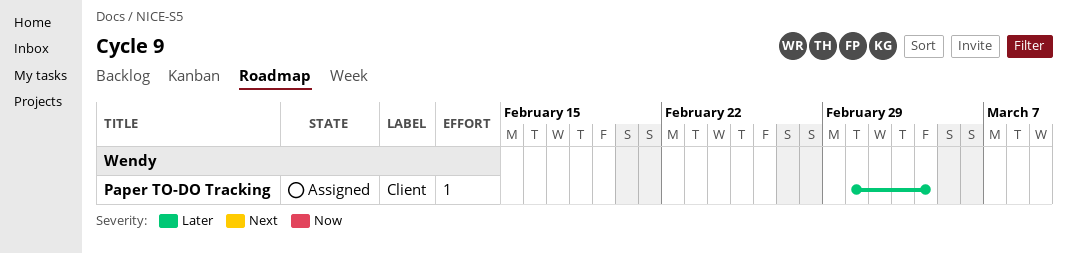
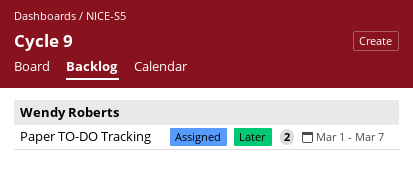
Paper TO-DO Tracking, estimate: 1 -> 2
Paper TO-DO Tracking, due: Mar 4 -> Mar 7

